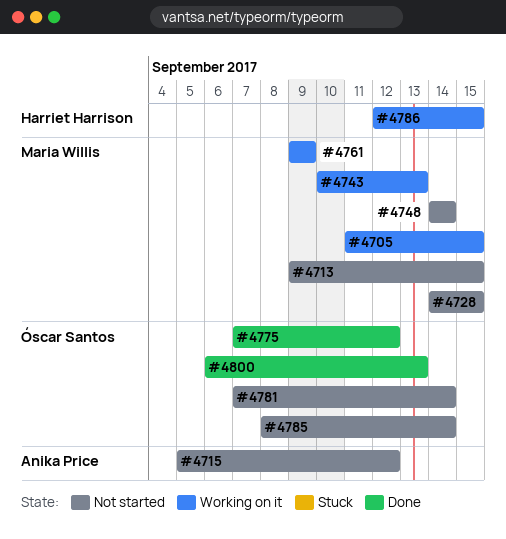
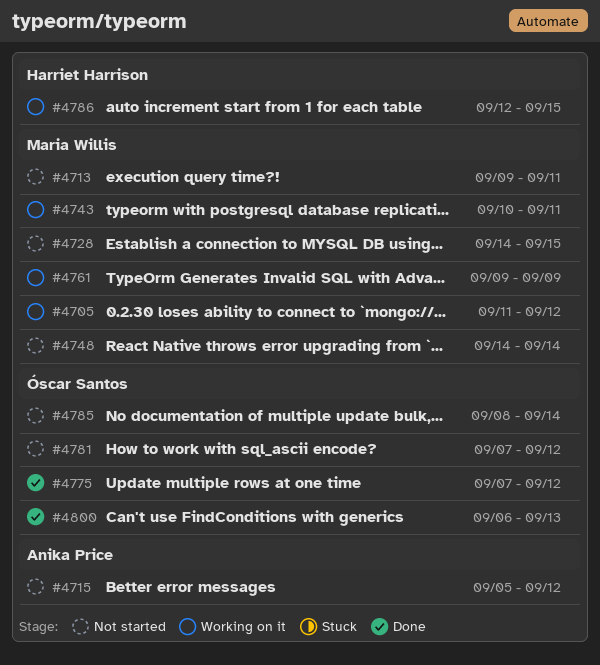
#4705, due: Sep 15 -> Sep 12
#4713, due: Sep 15 -> Sep 11
#4743, due: Sep 13 -> Sep 11
#4781, due: Sep 14 -> Sep 12

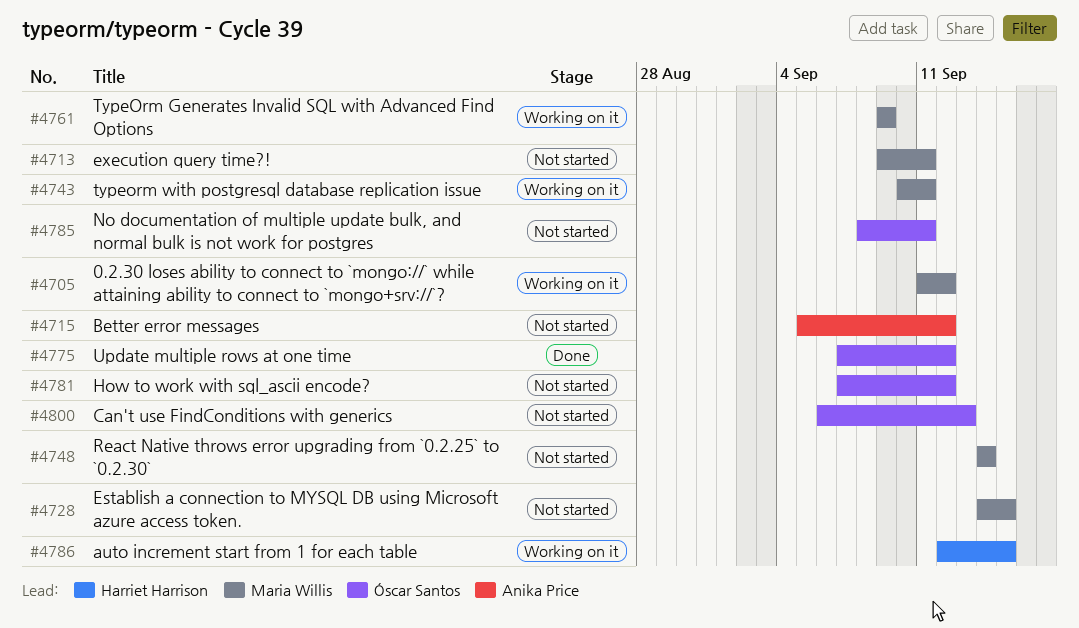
#4785, due: Sep 14 -> Sep 11
#4800, status: Done -> Not started

